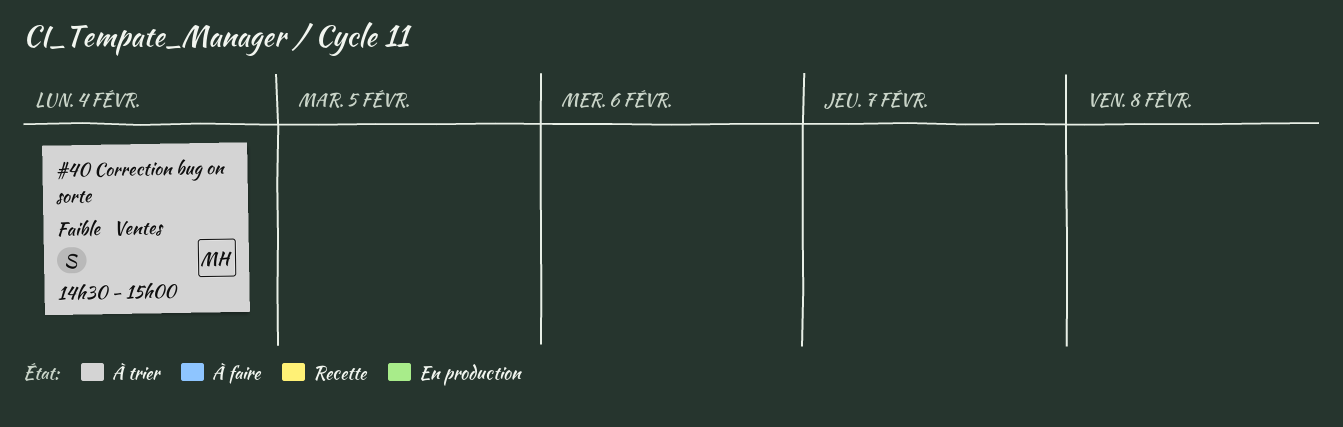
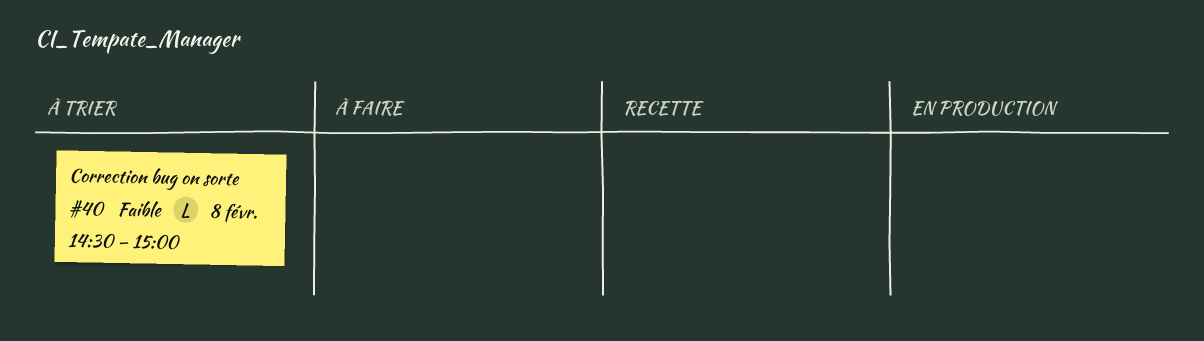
#40, estimate: S -> L
#40, day: Feb 4 -> Feb 8

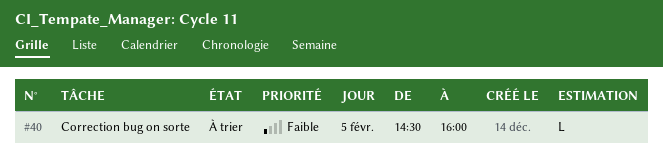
#40, day: Feb 8 -> Feb 5
#40, ends: 15:00 -> 16:00

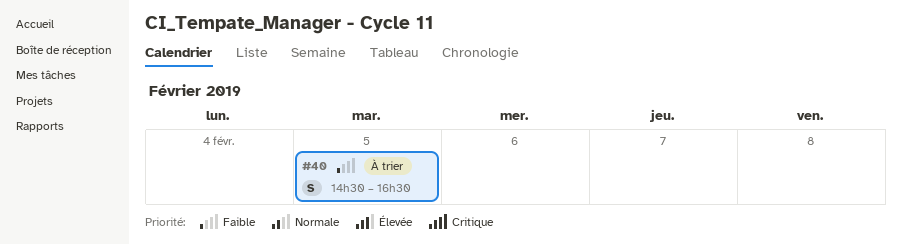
#40, estimate: L -> S
#40, ends: 16:00 -> 16:30

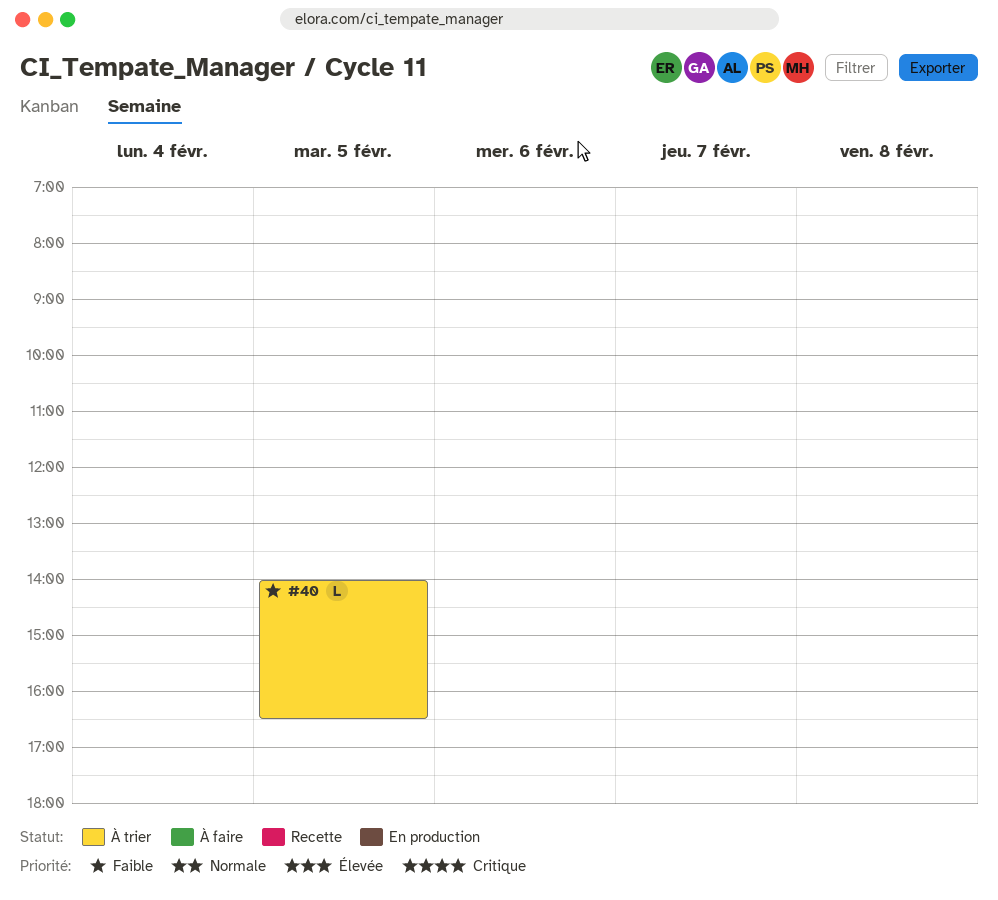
#40, estimate: S -> L
#40, begins: 14:30 -> 14:00

